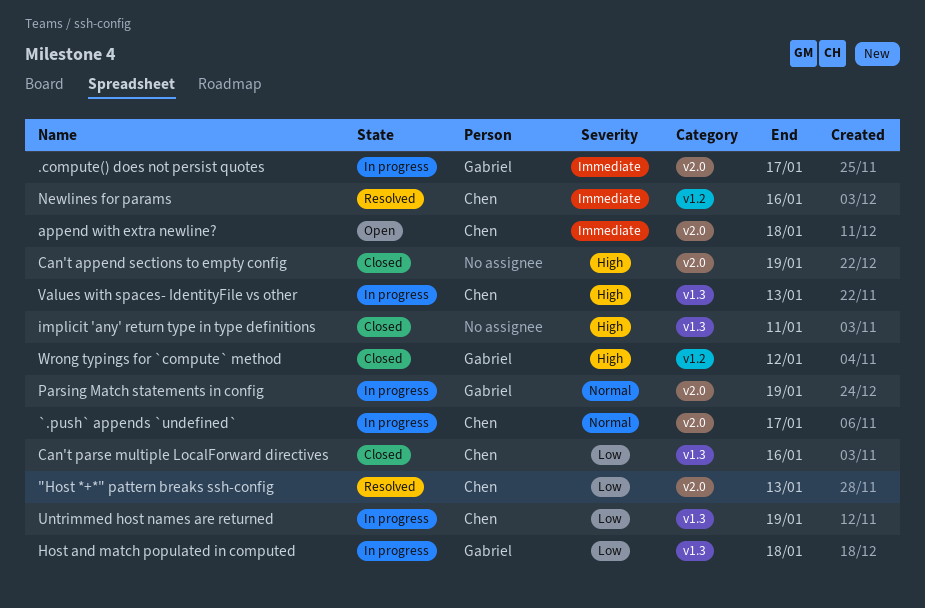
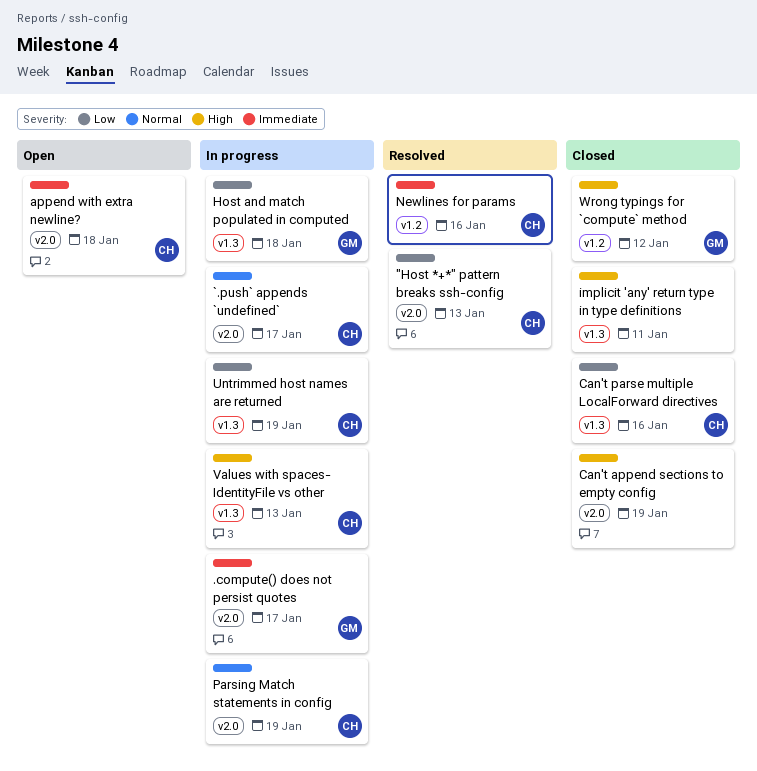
Parsing Match statements in config, owner: Gabriel -> Chen

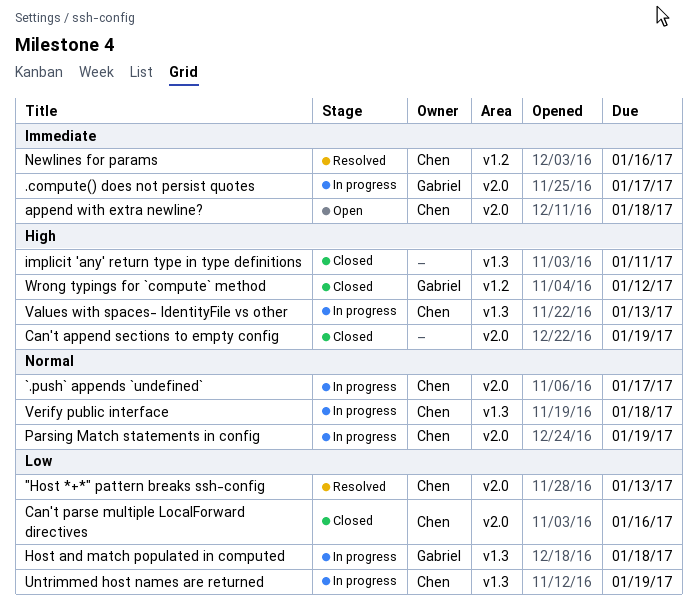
Can't parse multiple LocalForward directives, label: v1.3 -> v2.0
Verify public interface: none -> present

